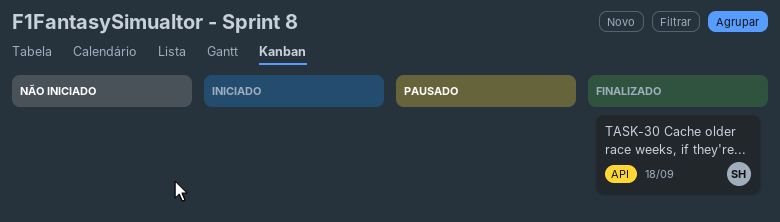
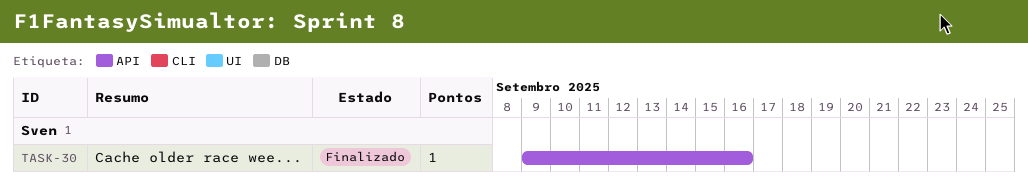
TASK-30, due: Sep 18 -> Sep 16

